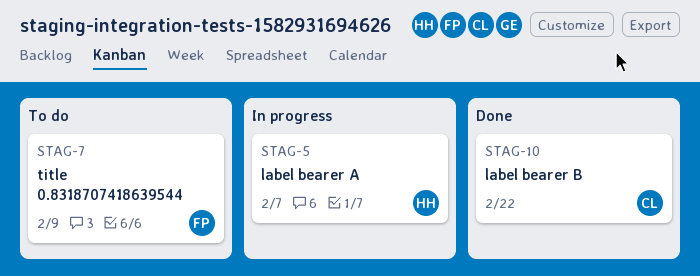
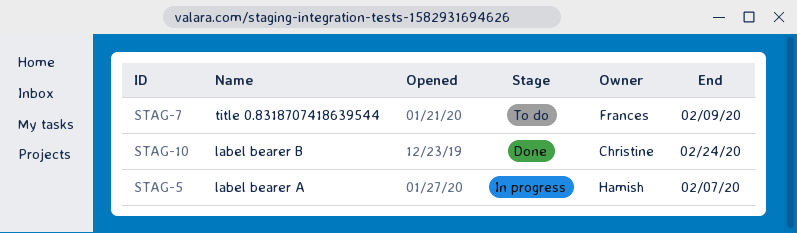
STAG-10, due: Feb 22 -> Feb 24

